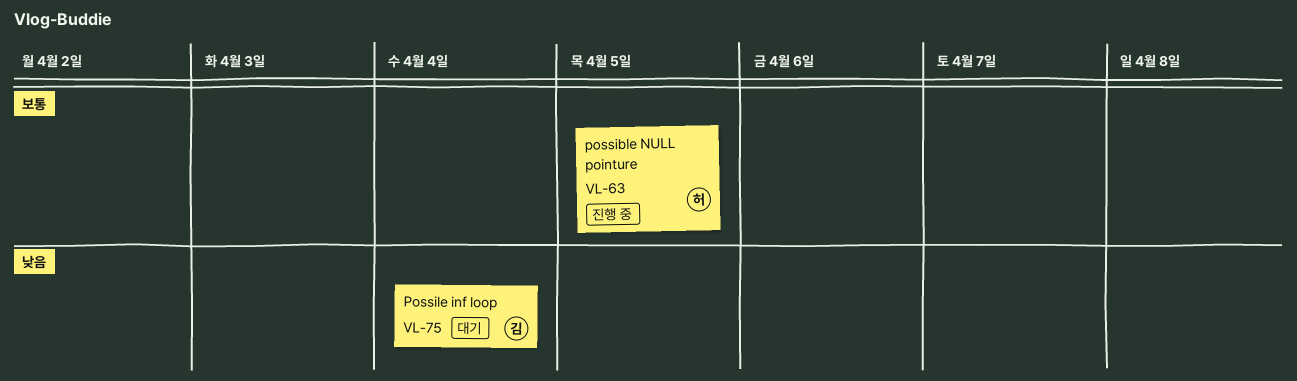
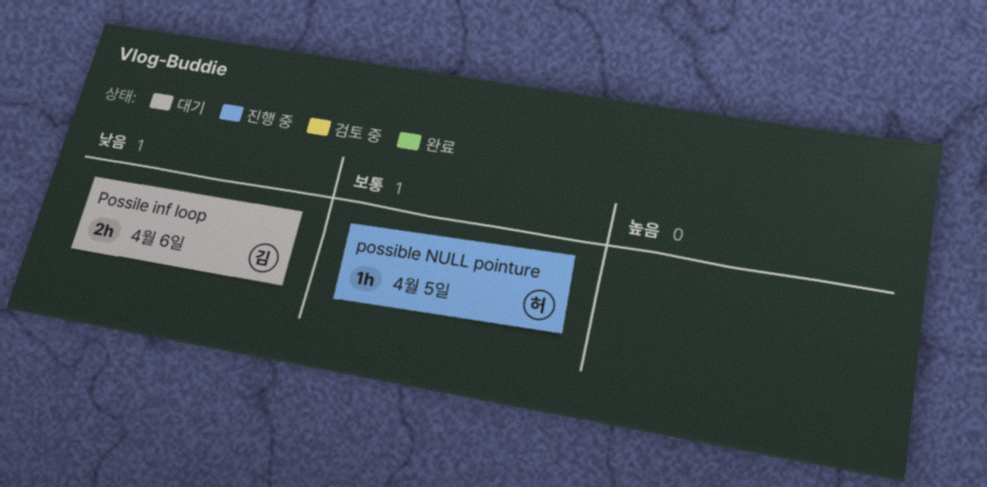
Possile inf loop, due: Apr 4 -> Apr 6

